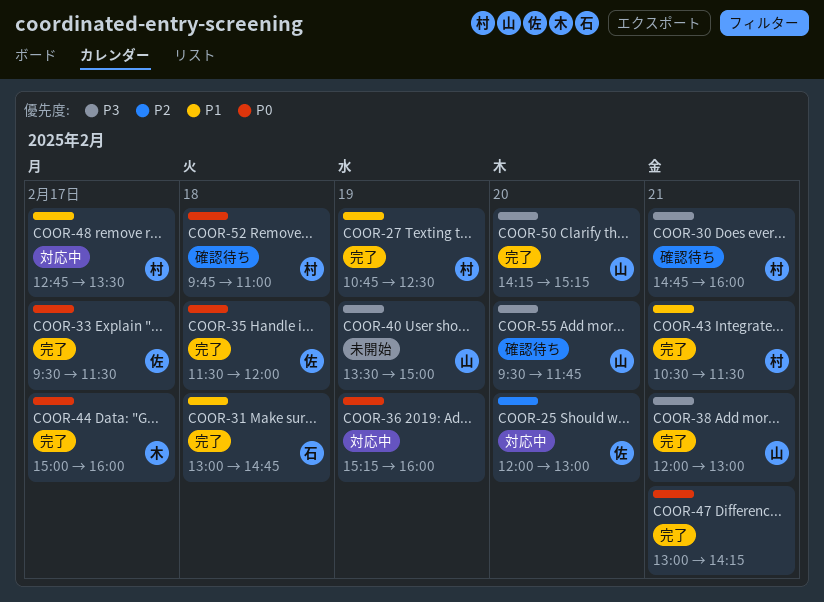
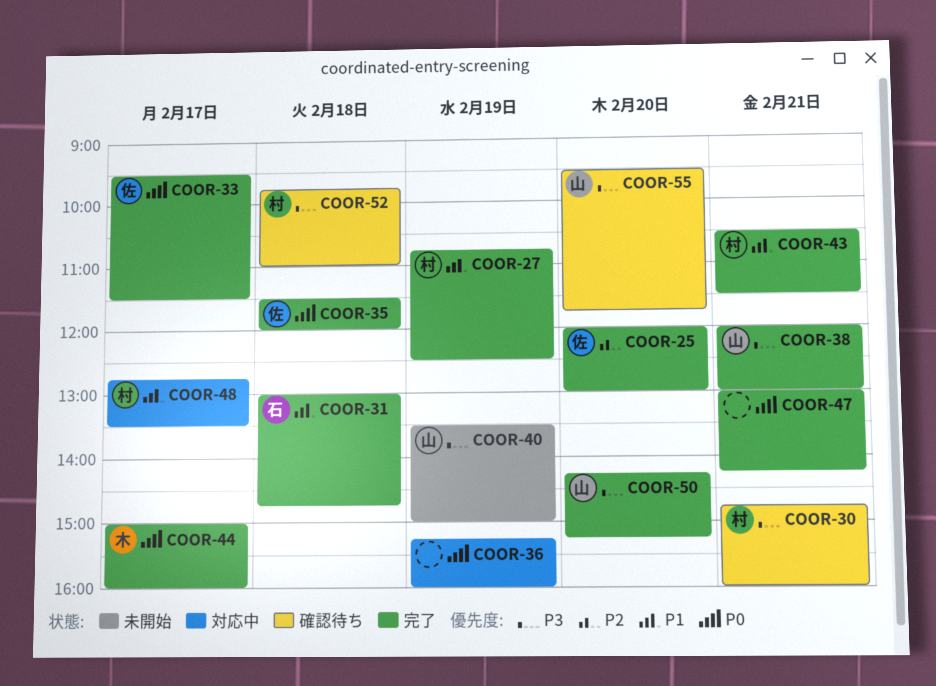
COOR-25, status: 対応中 -> 完了
COOR-52, priority: P0 -> P3

